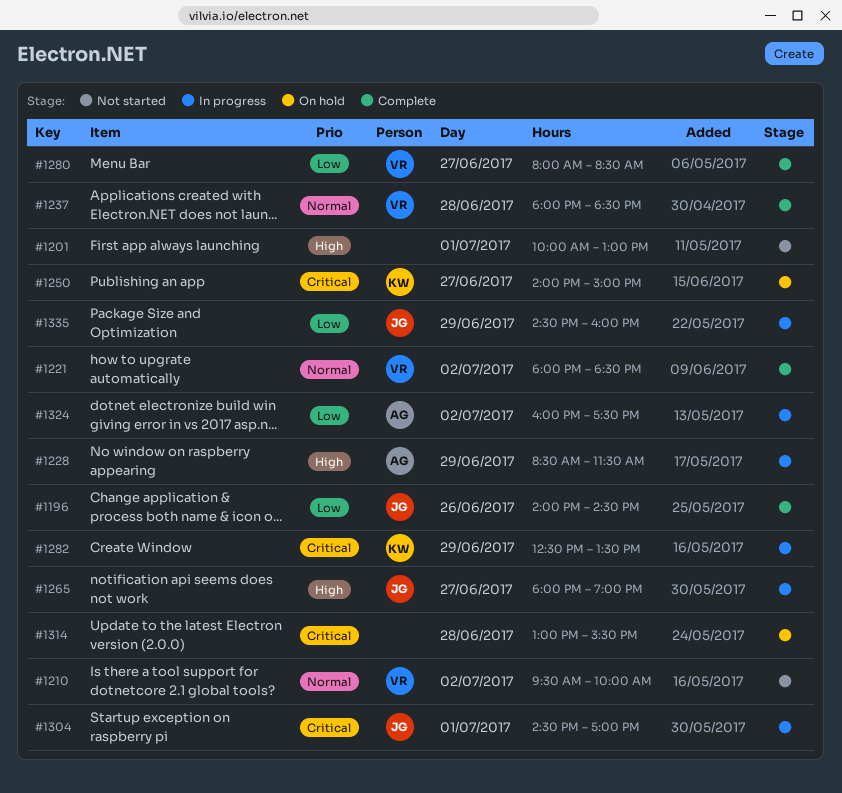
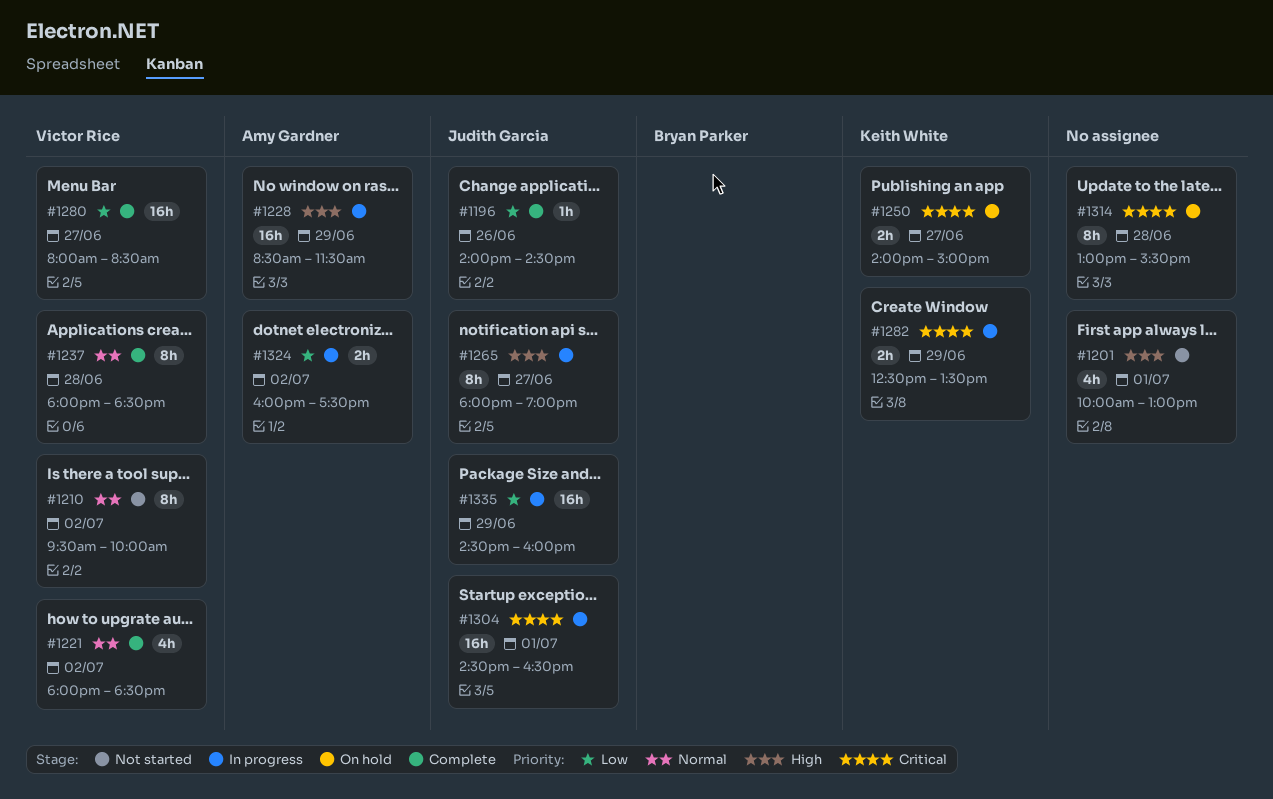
#1304, ends: 17:00 -> 16:30

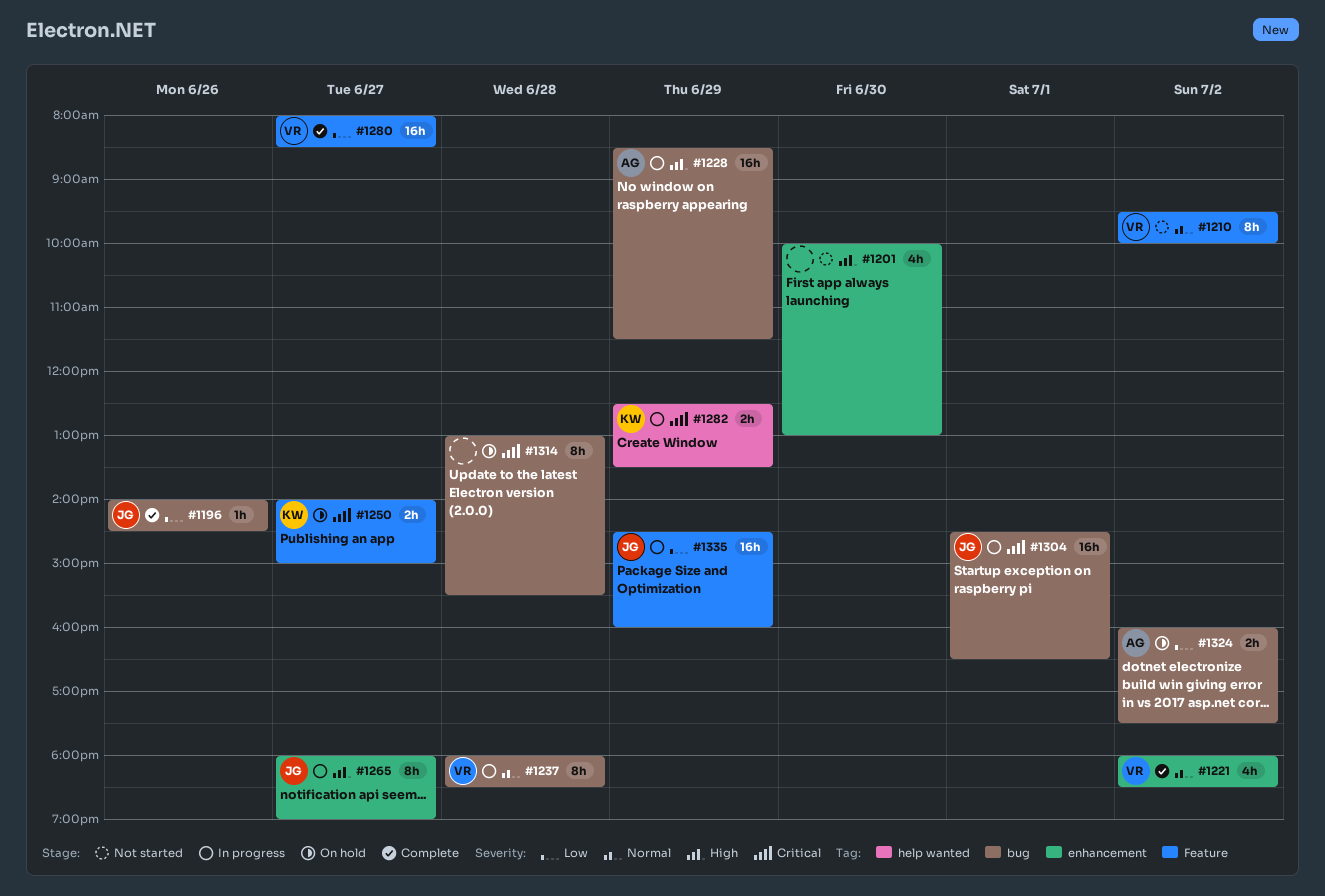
#1201, day: Jul 1 -> Jun 30
#1237, status: Complete -> In progress
#1324, status: In progress -> On hold

